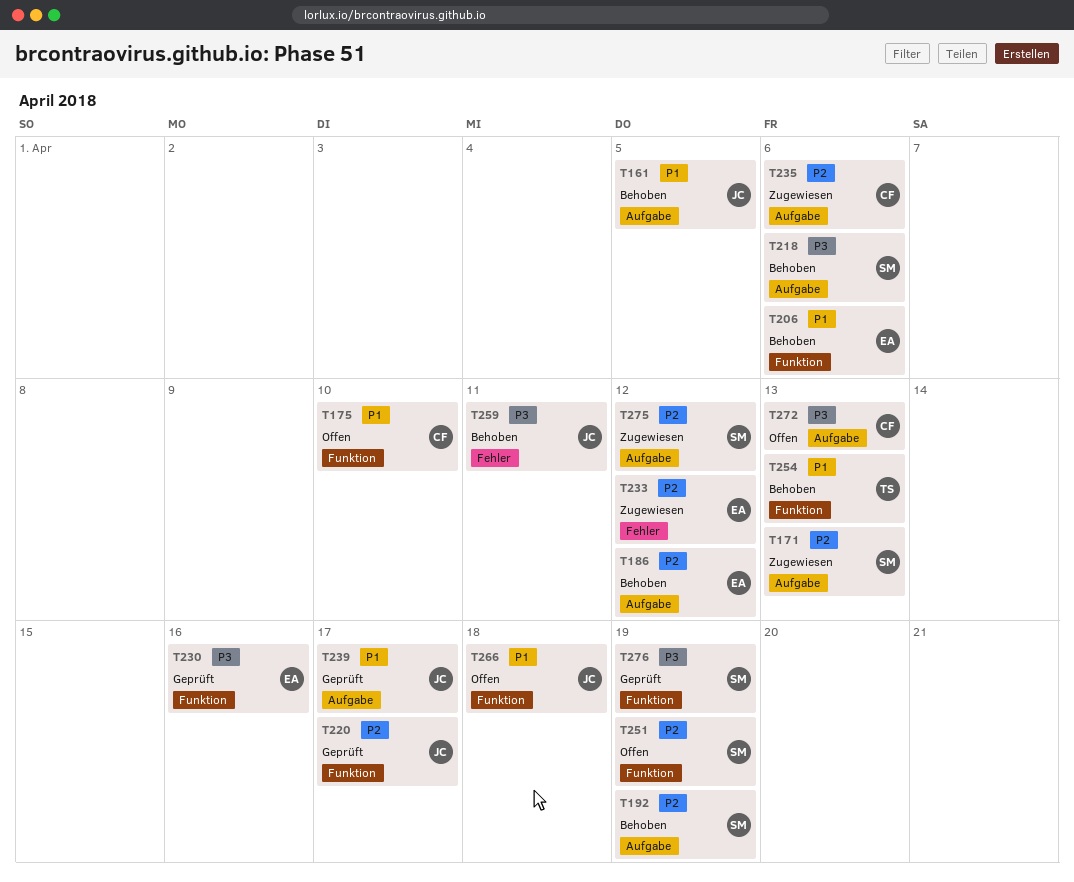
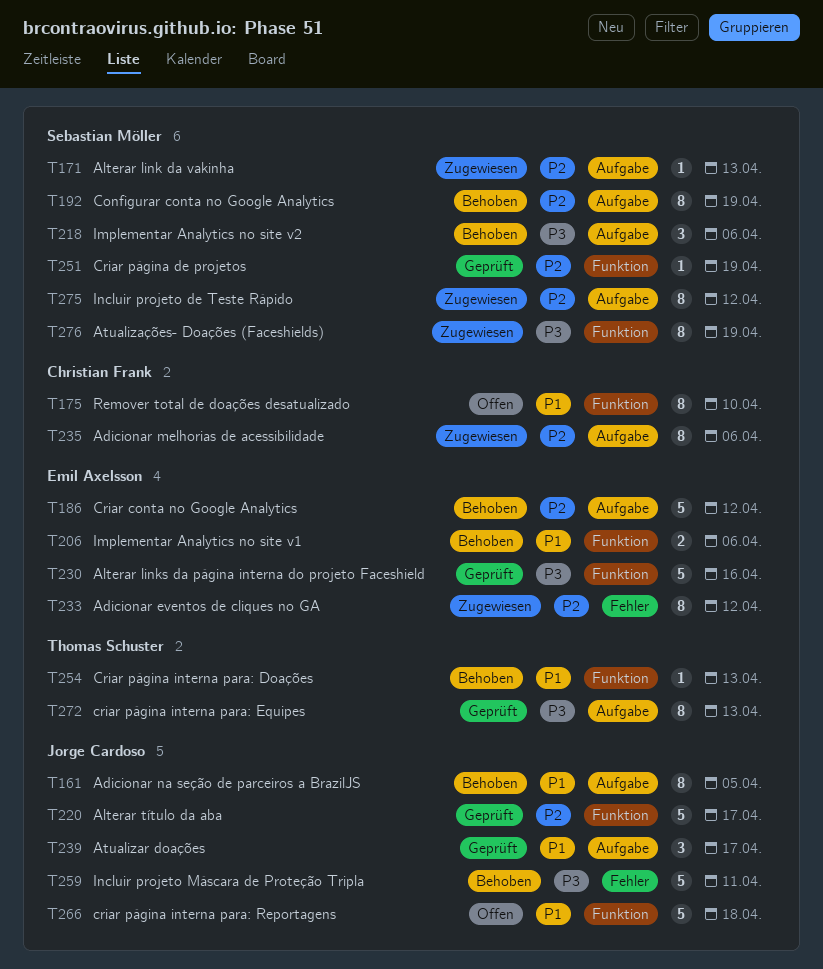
T251, status: Offen -> Geprüft
T272, status: Offen -> Geprüft
T272, owner: Christian Frank -> Thomas Schuster
T276, status: Geprüft -> Zugewiesen

